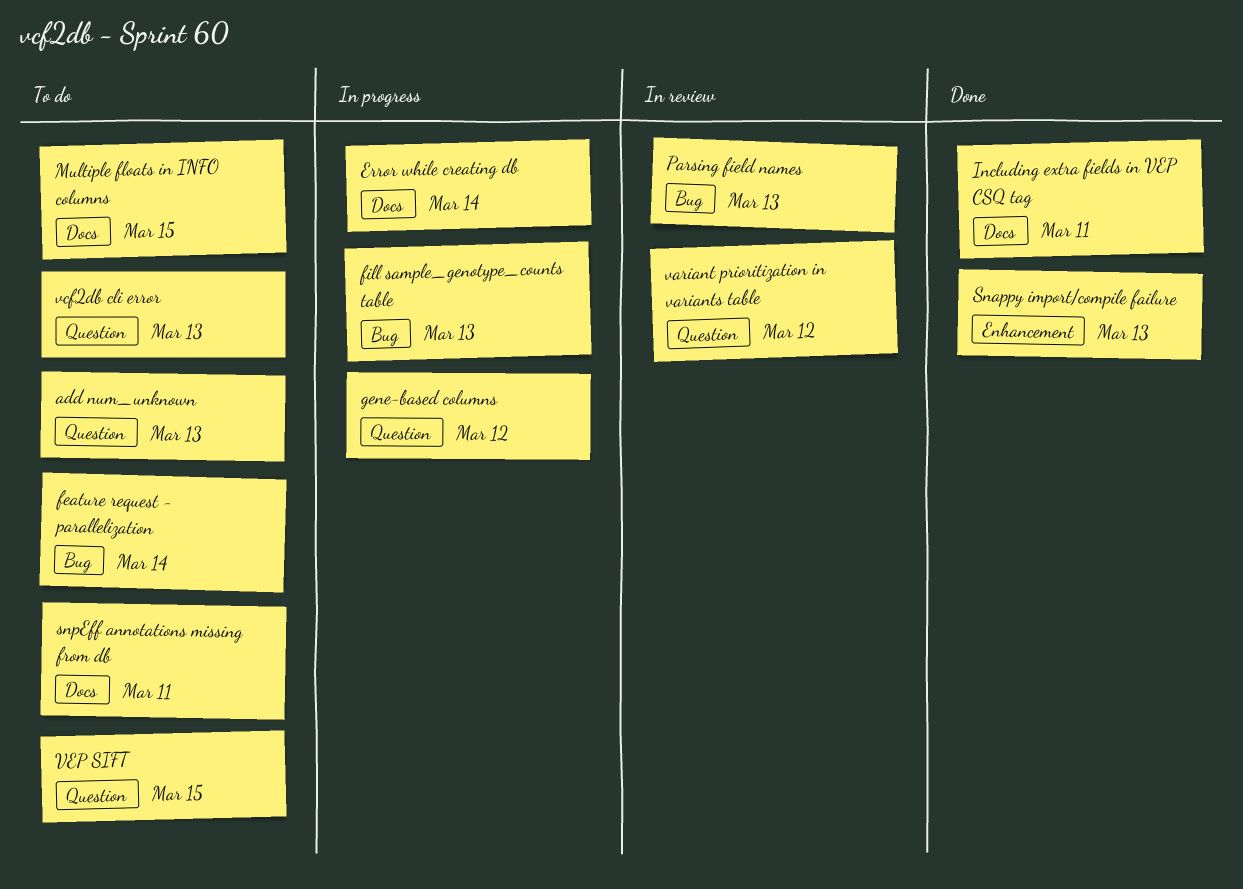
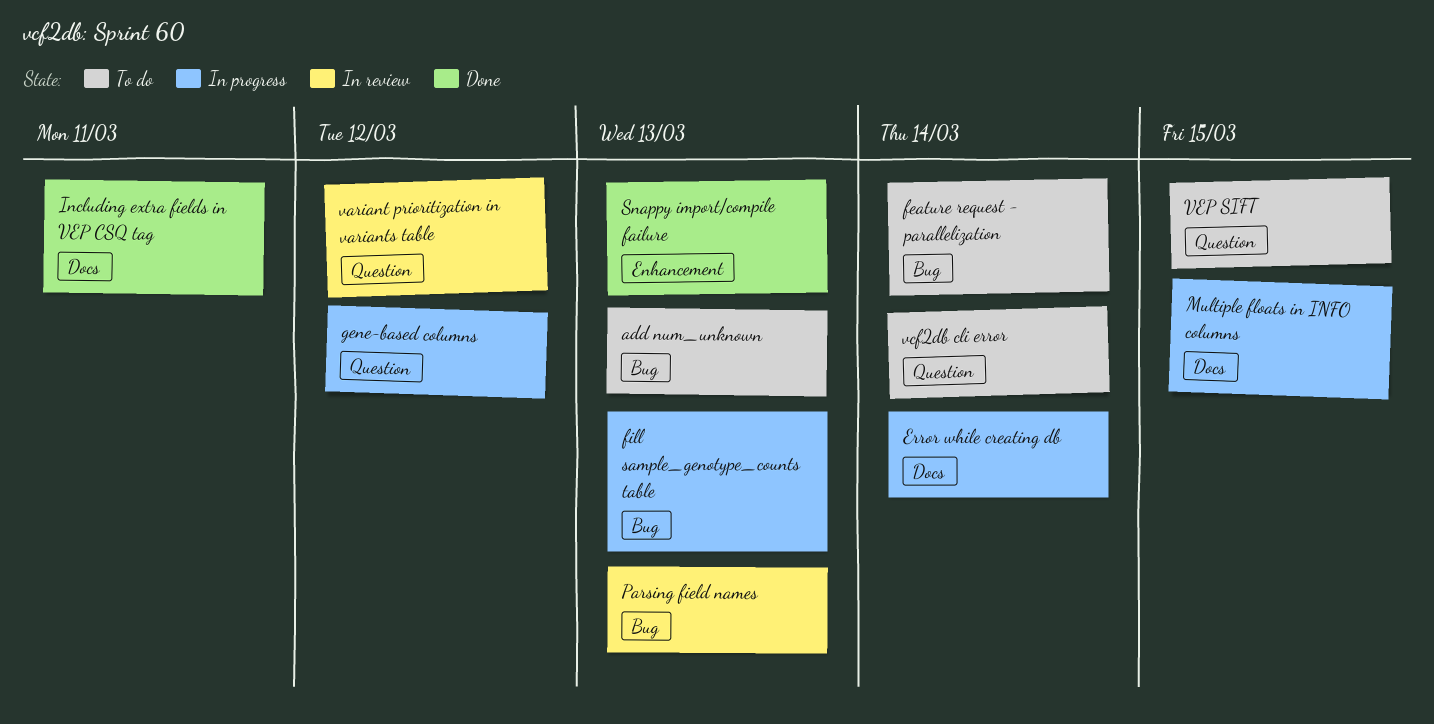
add num_unknown, label: Question -> Bug
Multiple floats in INFO columns, status: To do -> In progress
snpEff annotations missing from db: present -> none
vcf2db cli error, due: Mar 13 -> Mar 14

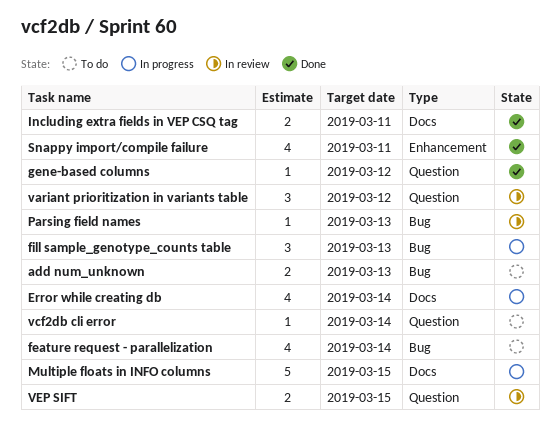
gene-based columns, status: In progress -> Done
Snappy import/compile failure, due: Mar 13 -> Mar 11
VEP SIFT, status: To do -> In review

